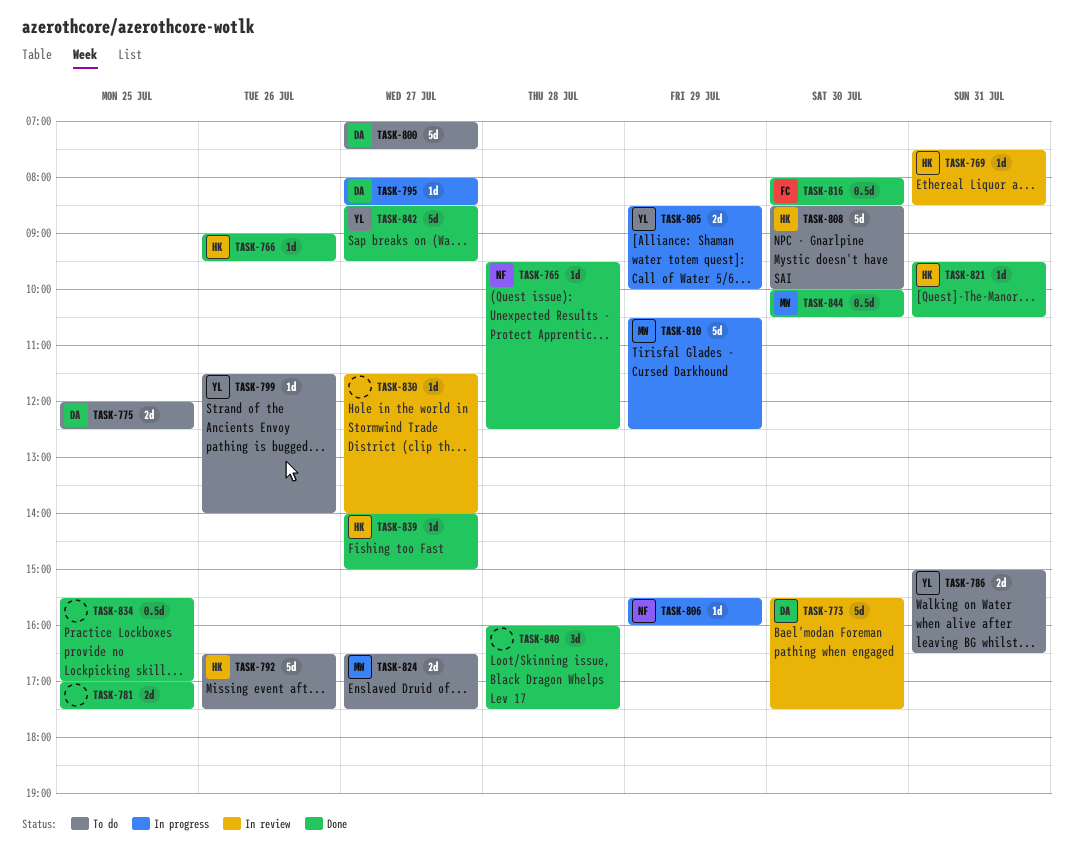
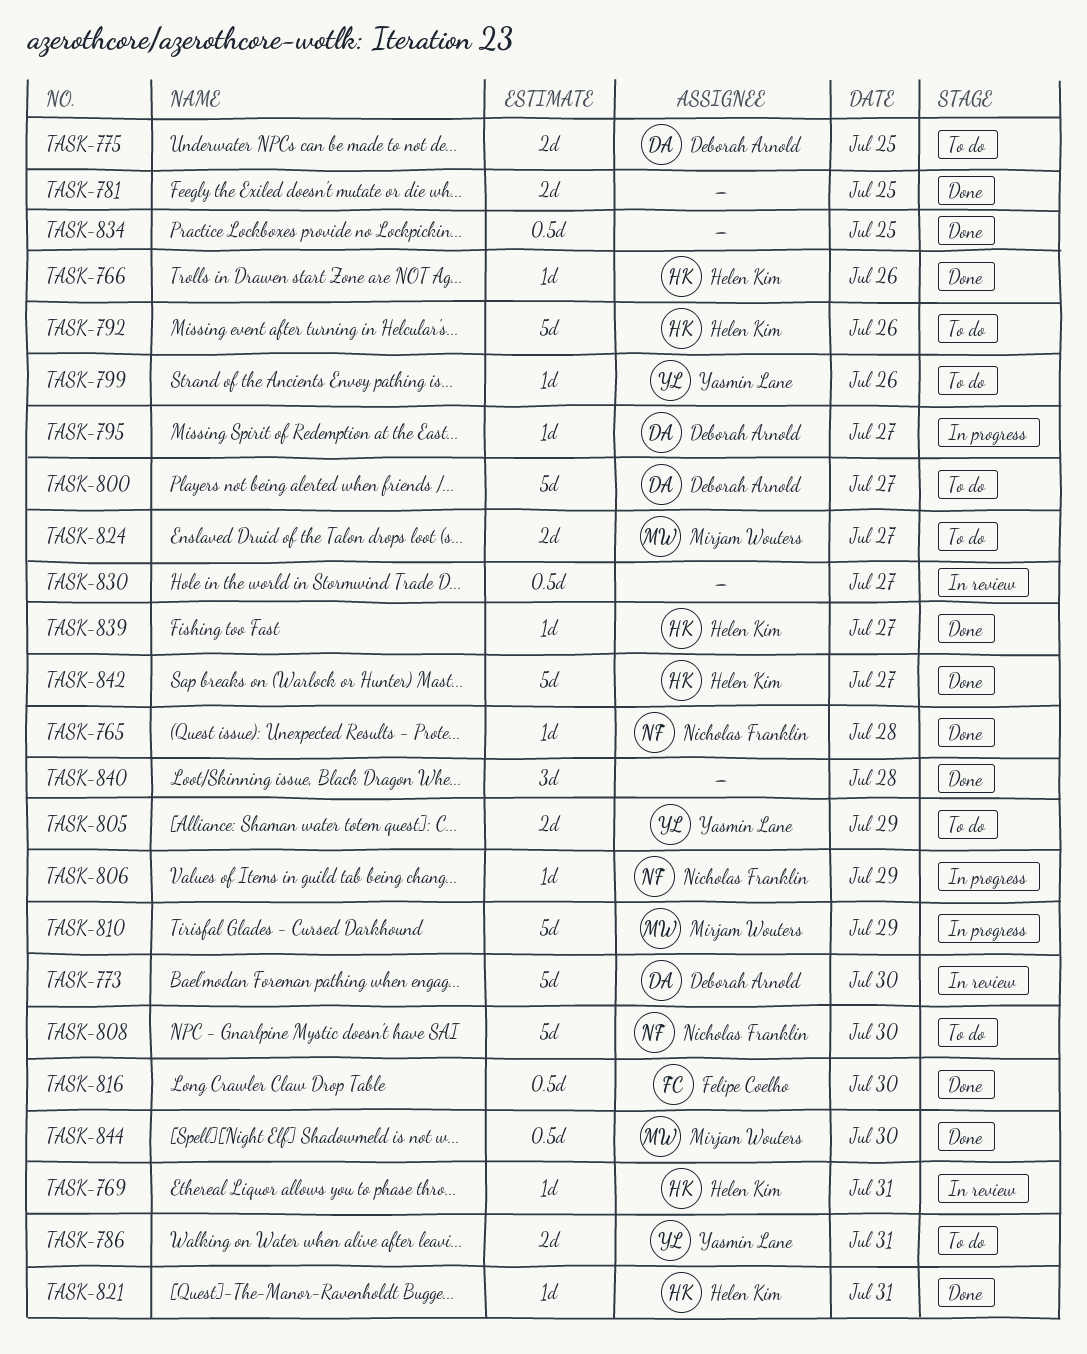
TASK-805, status: In progress -> To do
TASK-808, owner: Helen Kim -> Nicholas Franklin
TASK-830, estimate: 1d -> 0.5d
TASK-842, owner: Yasmin Lane -> Helen Kim

